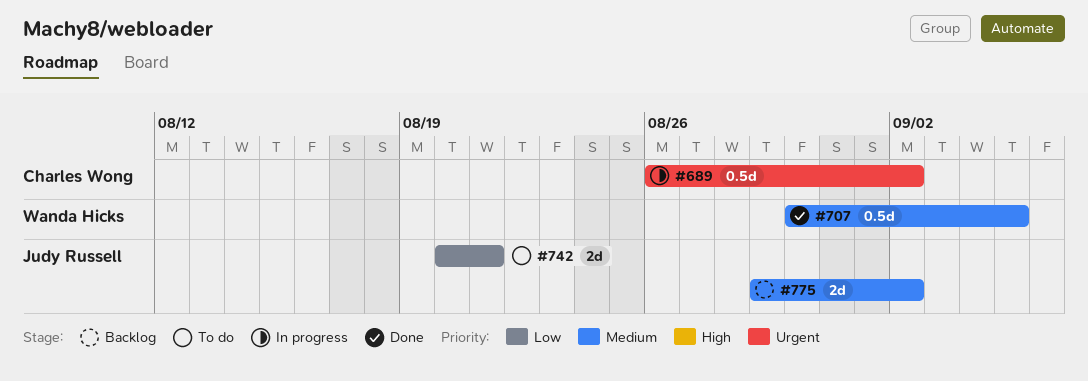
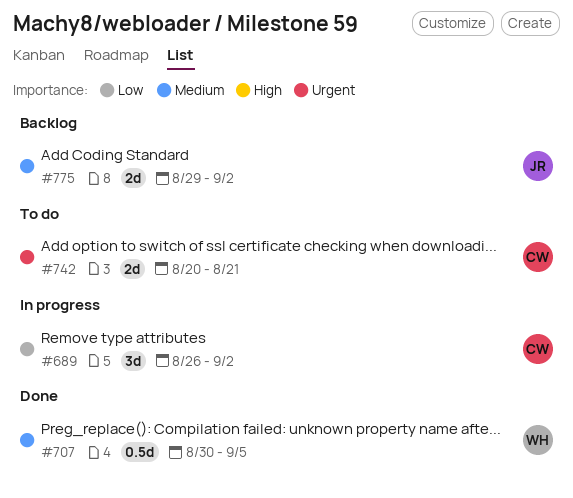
#689, priority: Urgent -> Low
#689, estimate: 0.5d -> 3d
#742, owner: Judy Russell -> Charles Wong
#742, priority: Low -> Urgent

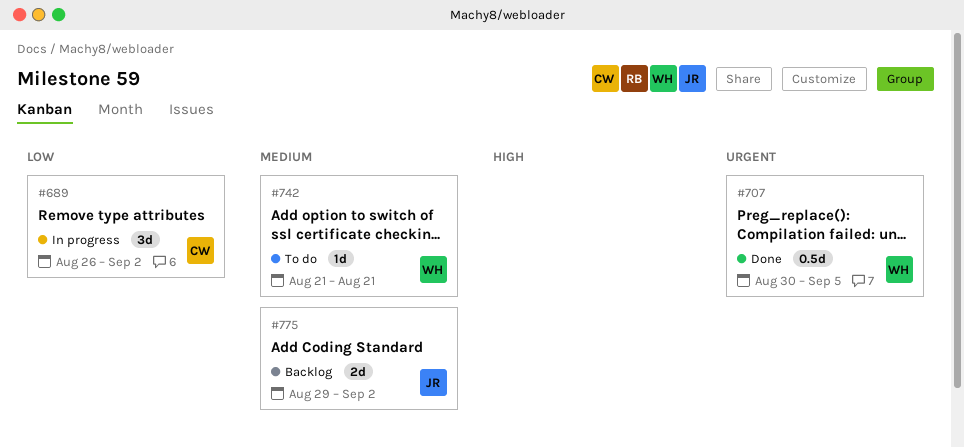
#707, priority: Medium -> Urgent
#742, owner: CW -> WH
#742, priority: Urgent -> Medium
#742, estimate: 2d -> 1d
#742, start: Aug 20 -> Aug 21

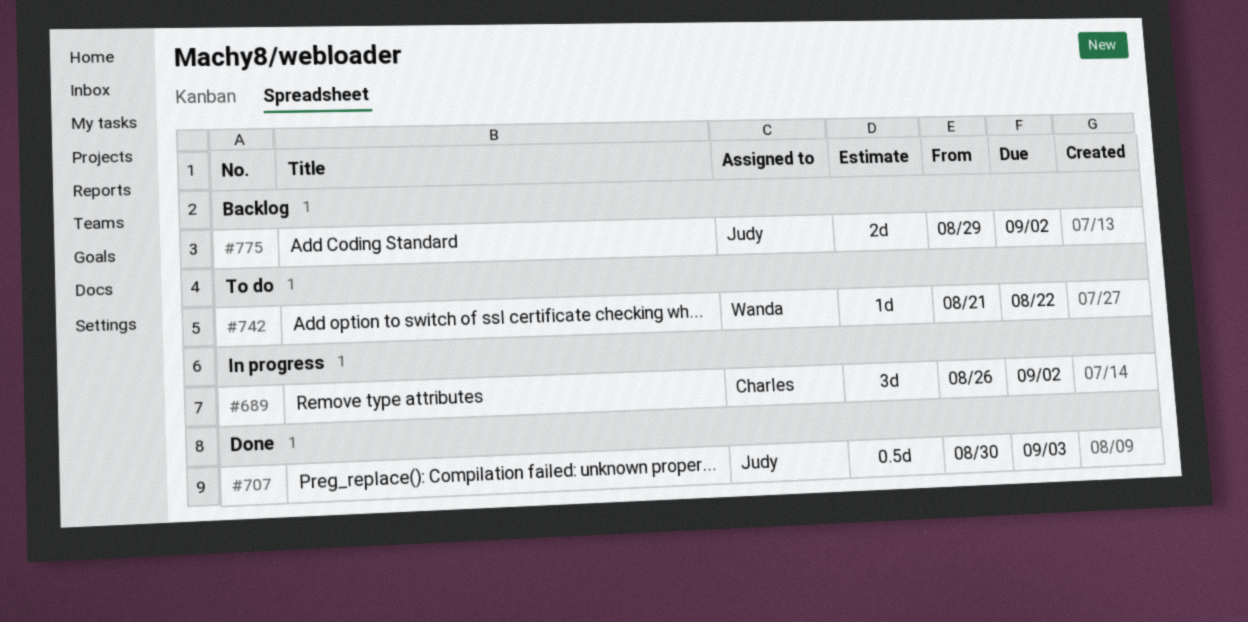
#707, owner: Wanda -> Judy
#707, due: Sep 5 -> Sep 3
#742, due: Aug 21 -> Aug 22

